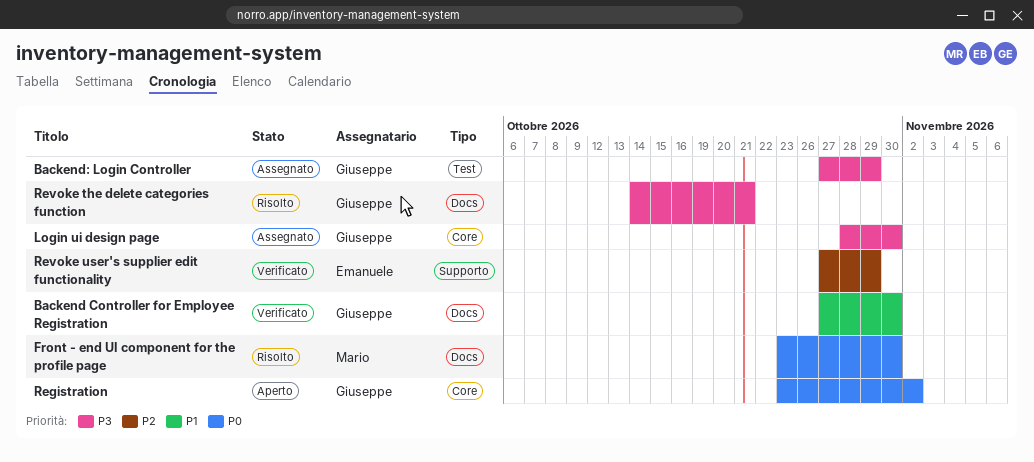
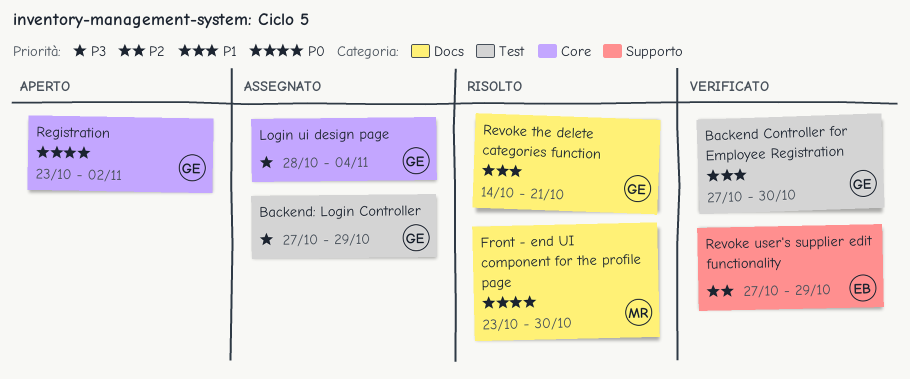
Backend Controller for Employee Registration, label: Docs -> Test
Login ui design page, due: Oct 30 -> Nov 4
Revoke the delete categories function, priority: P3 -> P1

